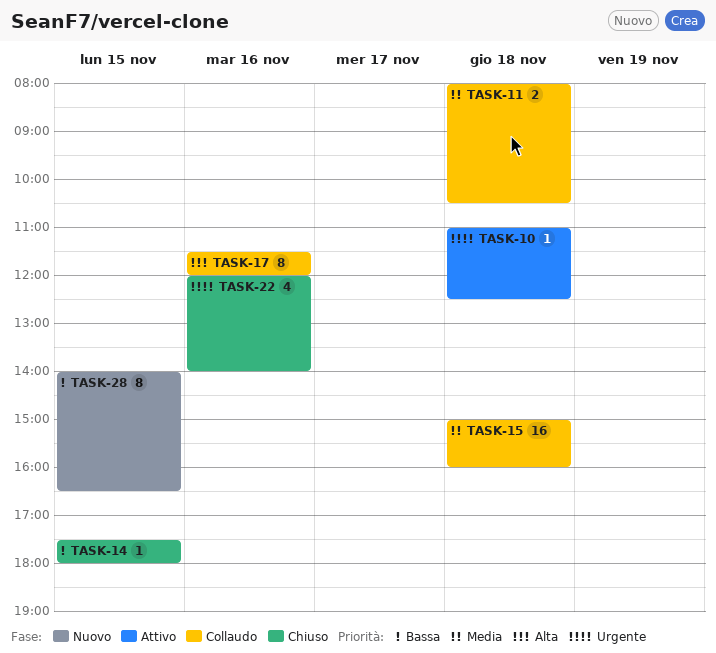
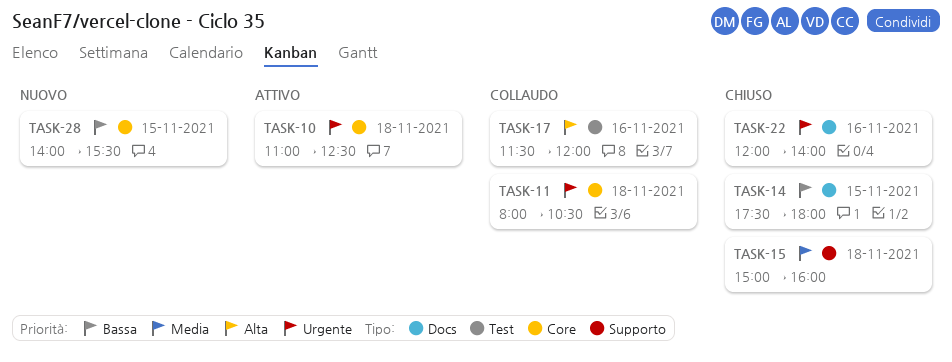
TASK-11, priority: Media -> Urgente
TASK-15, status: Collaudo -> Chiuso
TASK-28, ends: 16:30 -> 15:30

